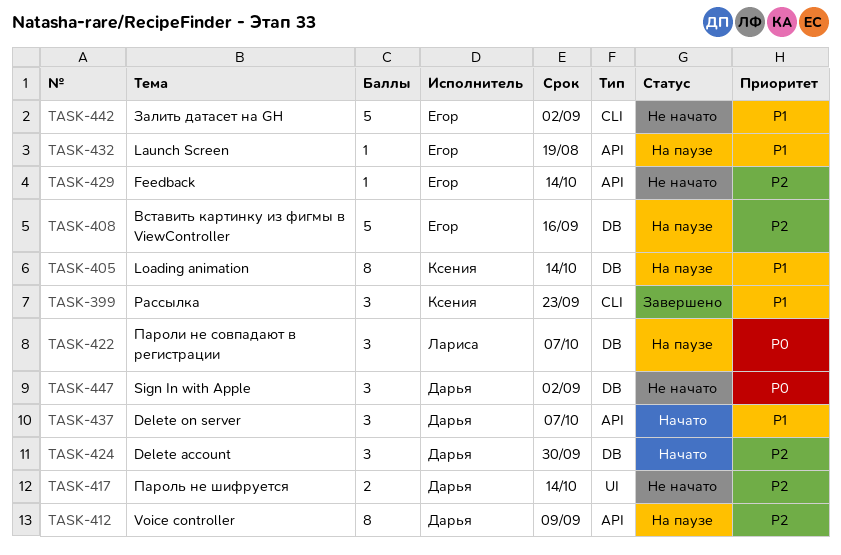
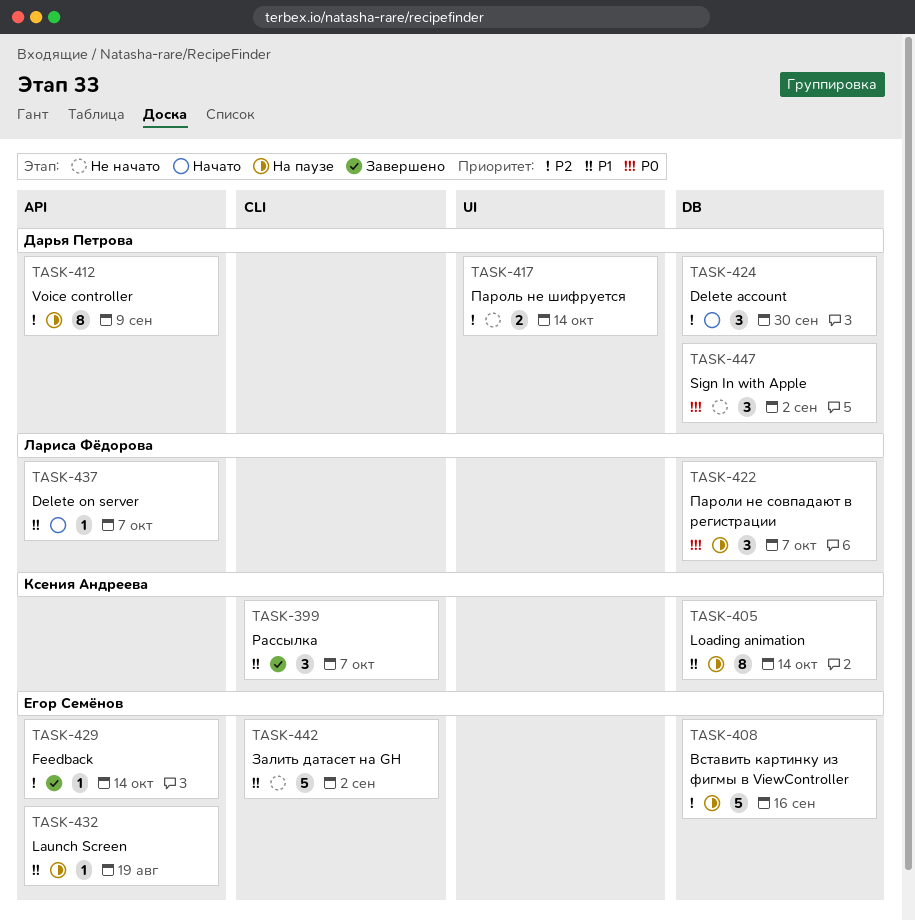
TASK-399, due: Sep 23 -> Oct 7
TASK-429, status: Не начато -> Завершено
TASK-437, owner: Дарья Петрова -> Лариса Фёдорова
TASK-437, estimate: 3 -> 1

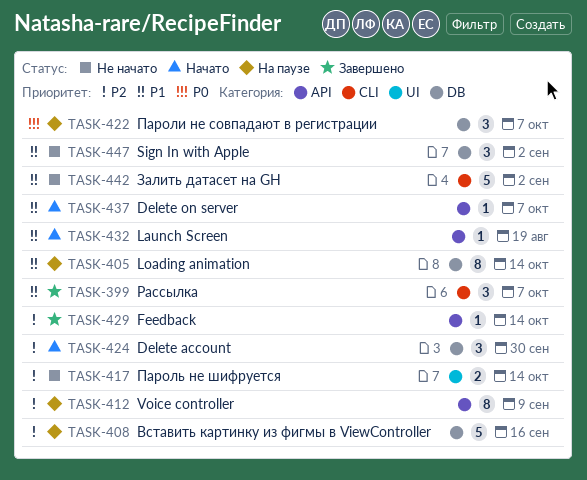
TASK-432, status: На паузе -> Начато
TASK-447, priority: P0 -> P1

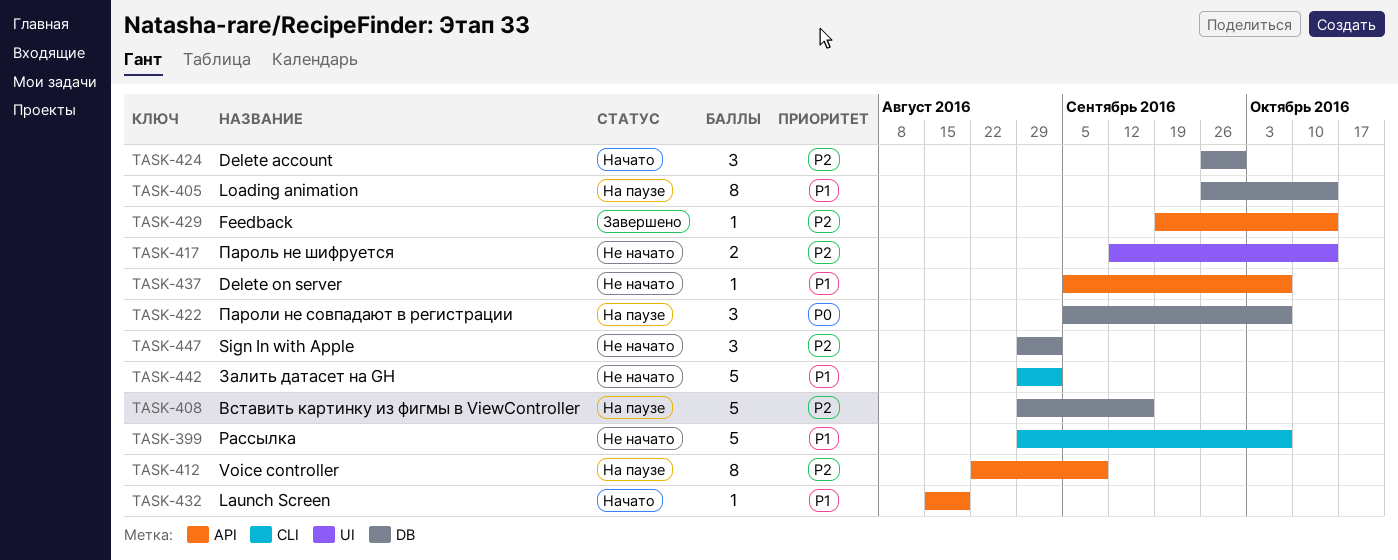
TASK-399, status: Завершено -> Не начато
TASK-399, estimate: 3 -> 5
TASK-437, status: Начато -> Не начато
TASK-447, priority: P1 -> P2

